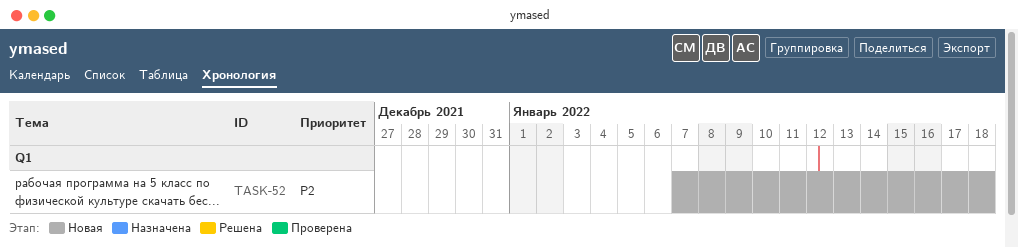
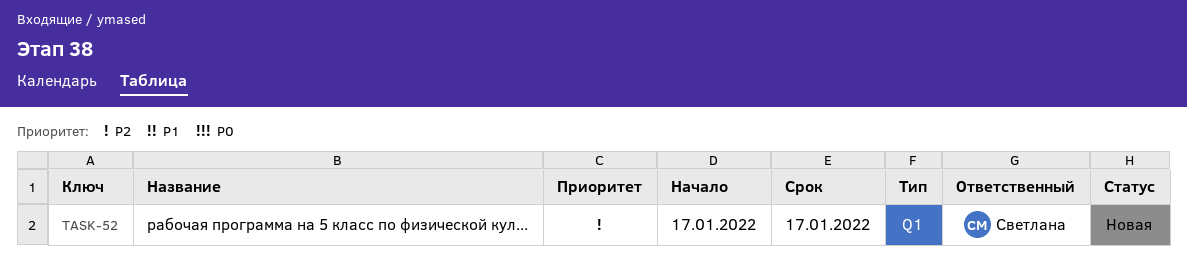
TASK-52, start: Jan 7 -> Jan 17
TASK-52, due: Jan 18 -> Jan 17

